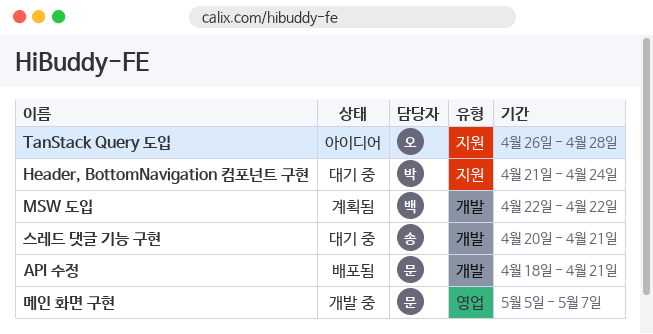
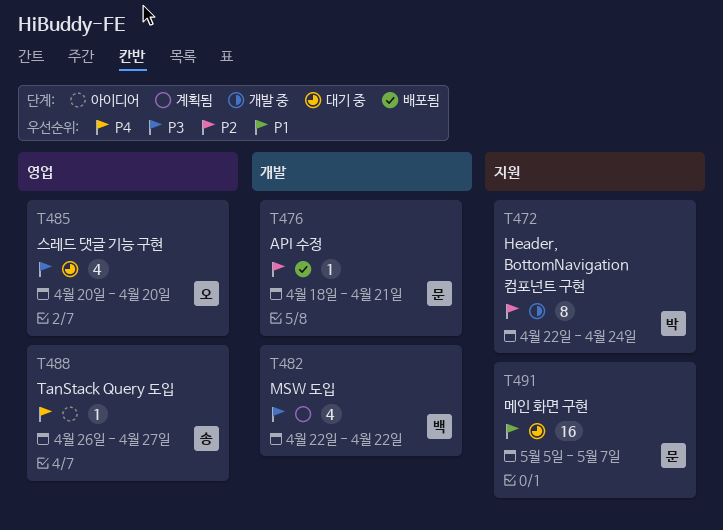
Header, BottomNavigation 컴포넌트 구현, status: 대기 중 -> 개발 중
Header, BottomNavigation 컴포넌트 구현, start: Apr 21 -> Apr 22
TanStack Query 도입, owner: 오 -> 송
TanStack Query 도입, label: 지원 -> 영업
TanStack Query 도입, due: Apr 28 -> Apr 27
메인 화면 구현, status: 개발 중 -> 대기 중
메인 화면 구현, label: 영업 -> 지원
스레드 댓글 기능 구현, owner: 송 -> 오
스레드 댓글 기능 구현, label: 개발 -> 영업
스레드 댓글 기능 구현, due: Apr 21 -> Apr 20

